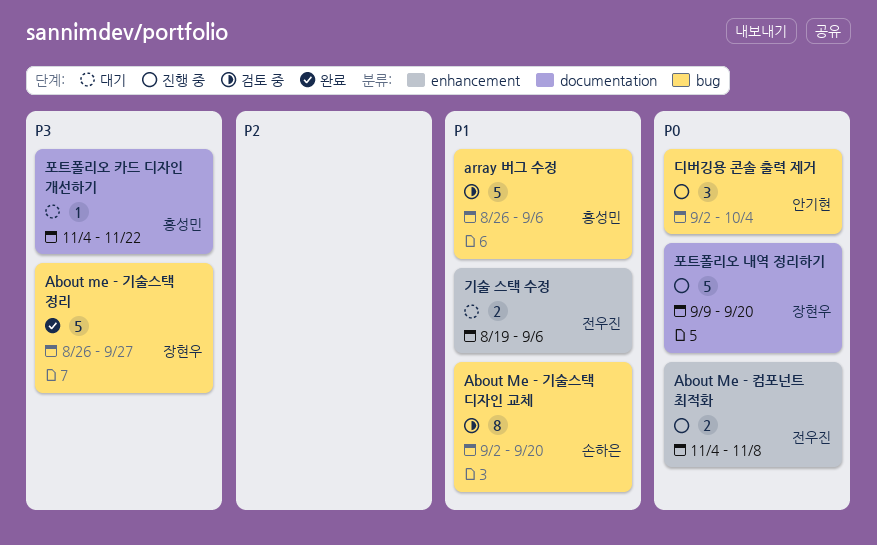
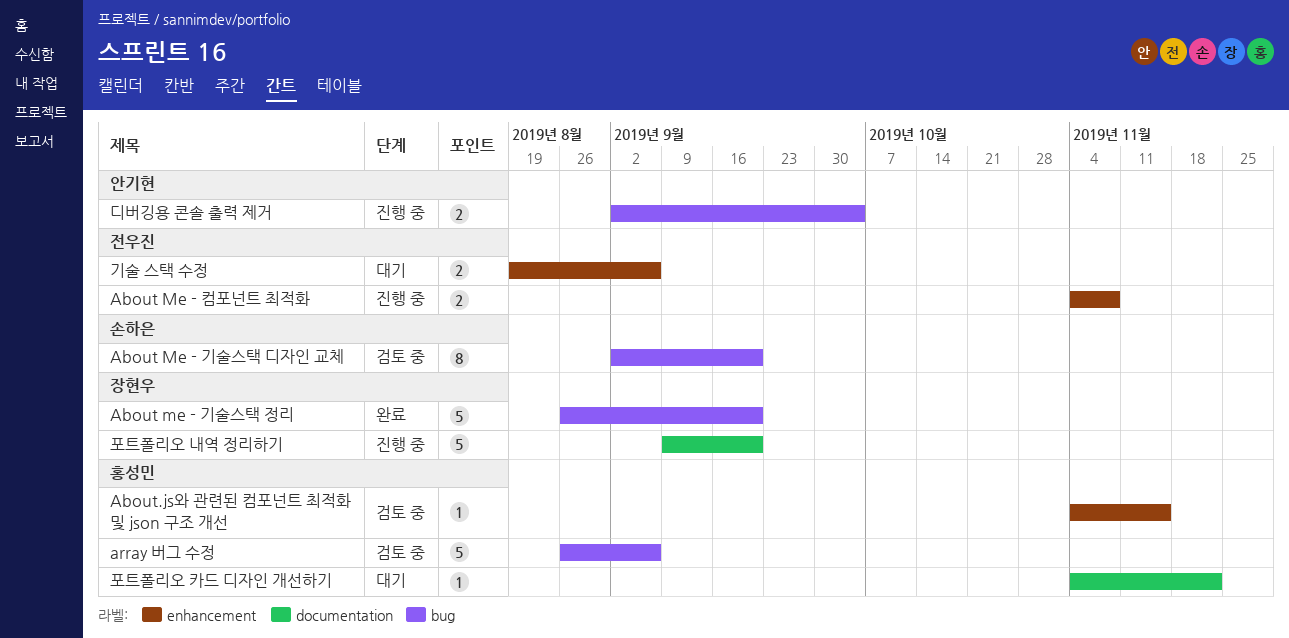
About me - 기술스택 정리, due: Sep 27 -> Sep 20
About.js와 관련된 컴포넌트 최적화 및 json 구조 개선: none -> present
디버깅용 콘솔 출력 제거, estimate: 3 -> 2

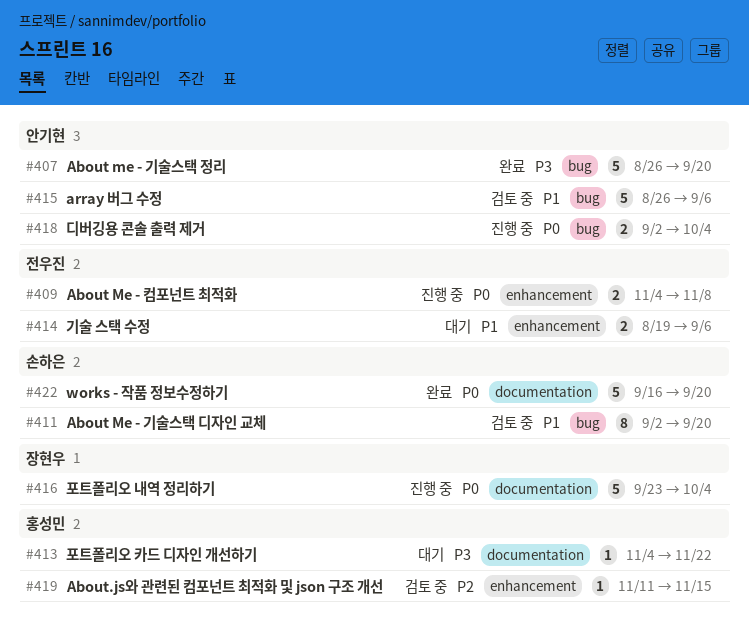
About me - 기술스택 정리, owner: 장현우 -> 안기현
About.js와 관련된 컴포넌트 최적화 및 json 구조 개선, start: Nov 4 -> Nov 11
array 버그 수정, owner: 홍성민 -> 안기현
works - 작품 정보수정하기: none -> present
포트폴리오 내역 정리하기, start: Sep 9 -> Sep 23
포트폴리오 내역 정리하기, due: Sep 20 -> Oct 4

